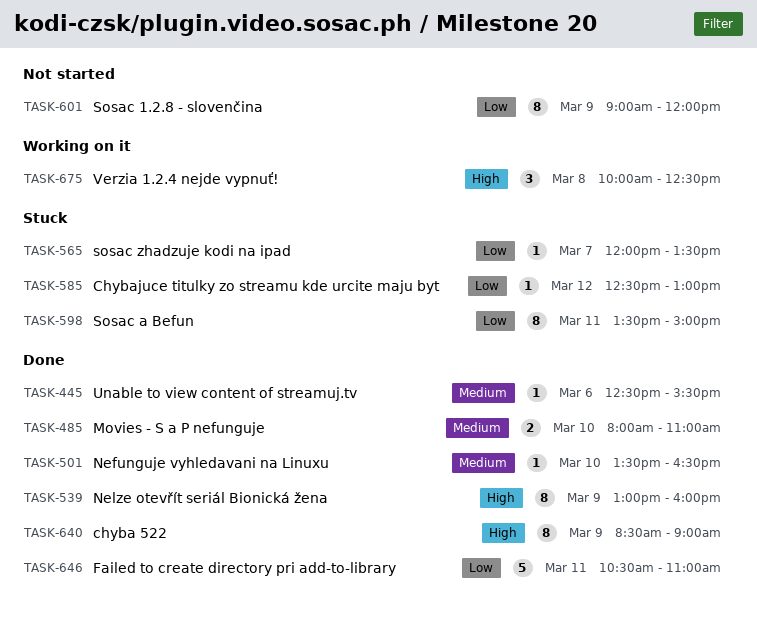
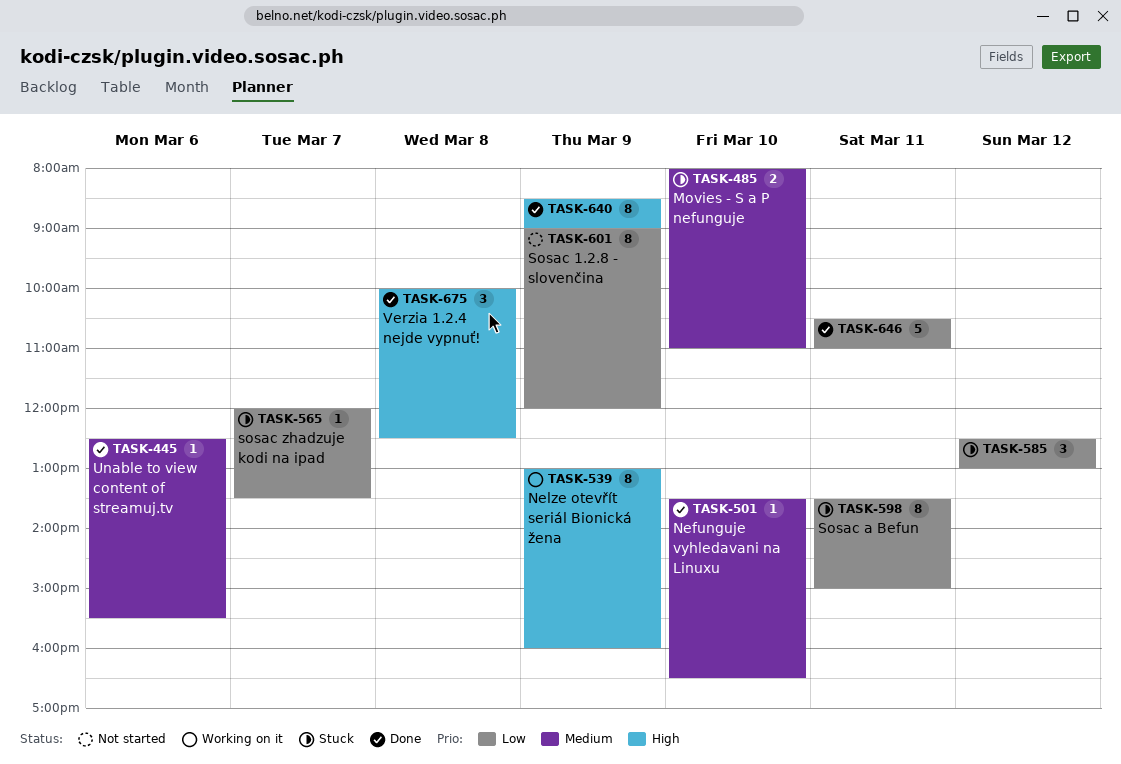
TASK-485, status: Done -> Stuck
TASK-539, status: Done -> Working on it
TASK-585, estimate: 1 -> 3
TASK-675, status: Working on it -> Done

